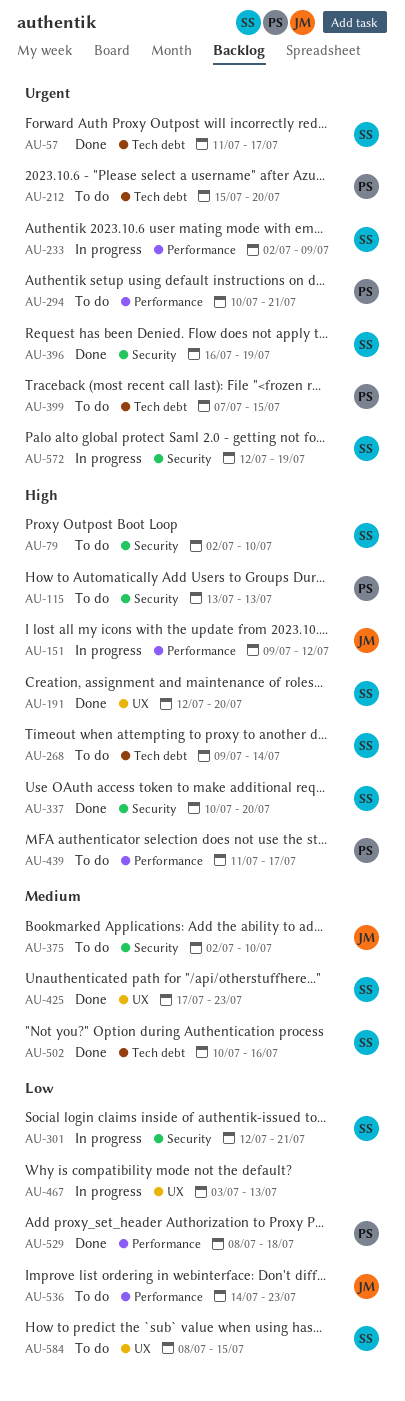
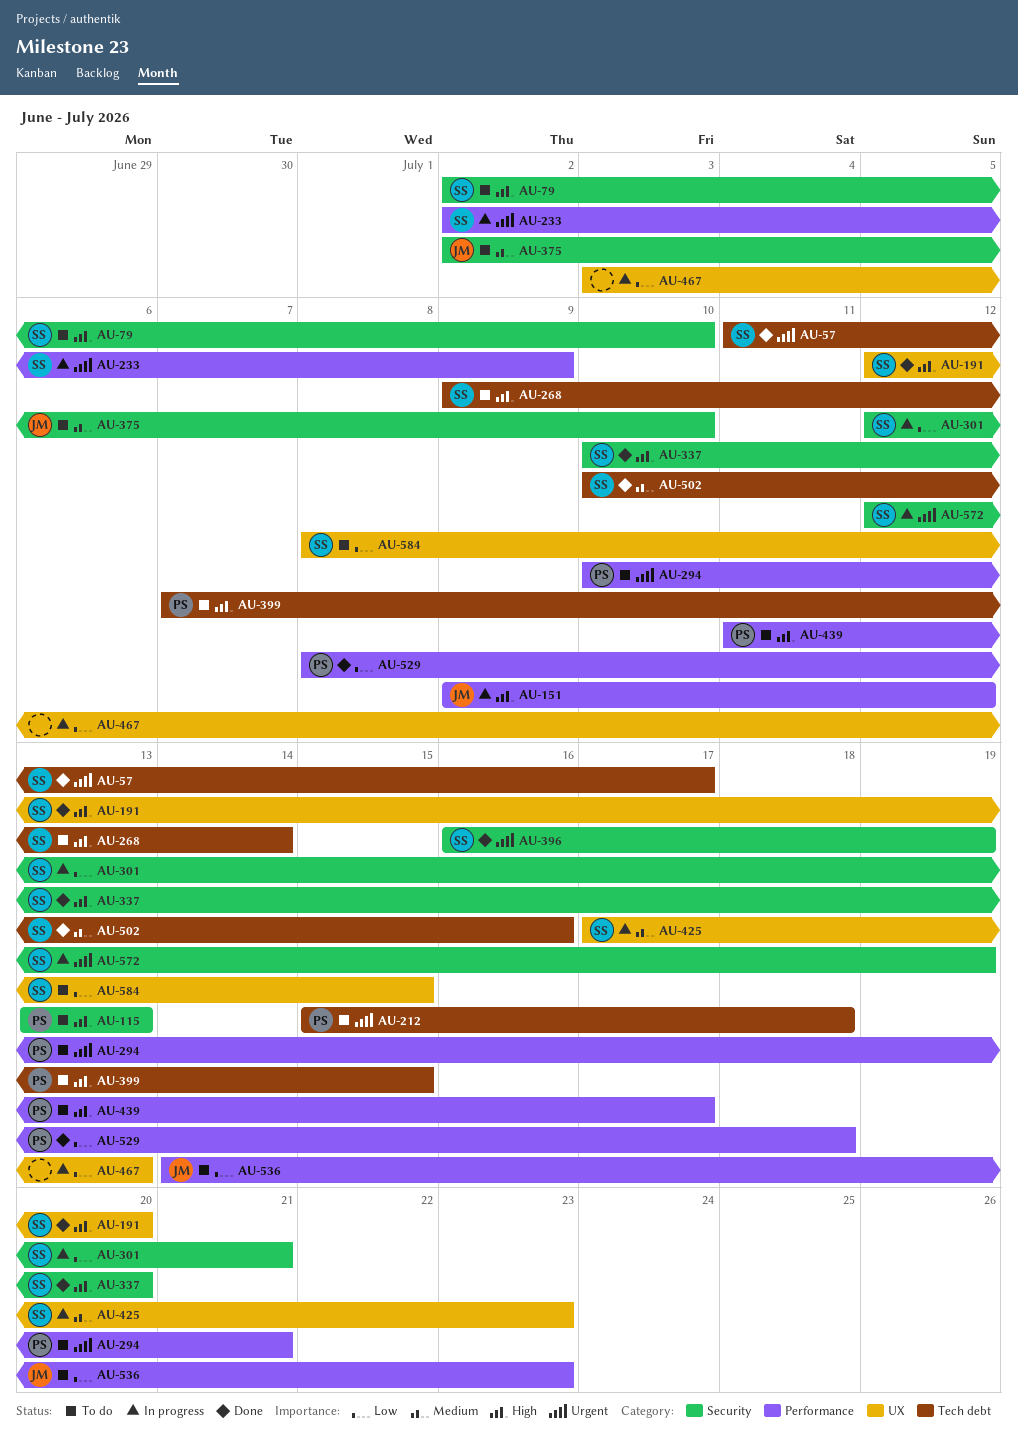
AU-212, due: Jul 20 -> Jul 18
AU-399, priority: Urgent -> High
AU-425, status: Done -> In progress

